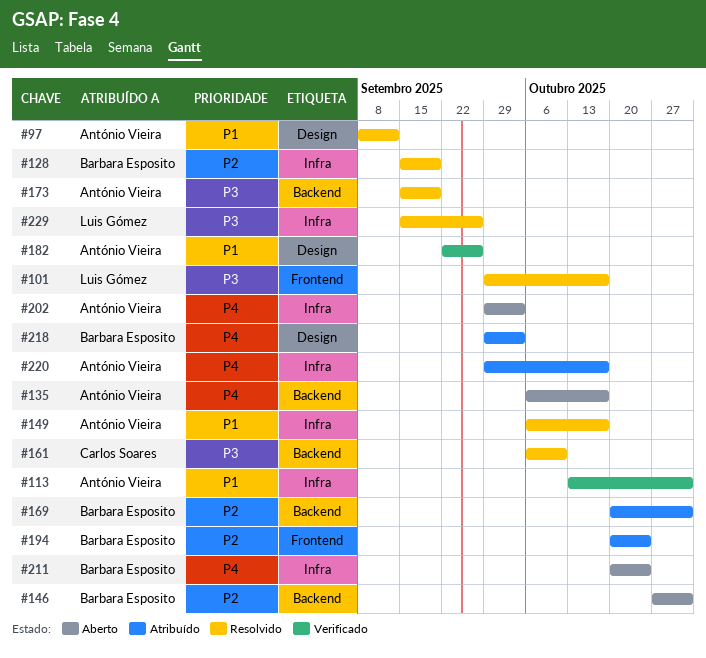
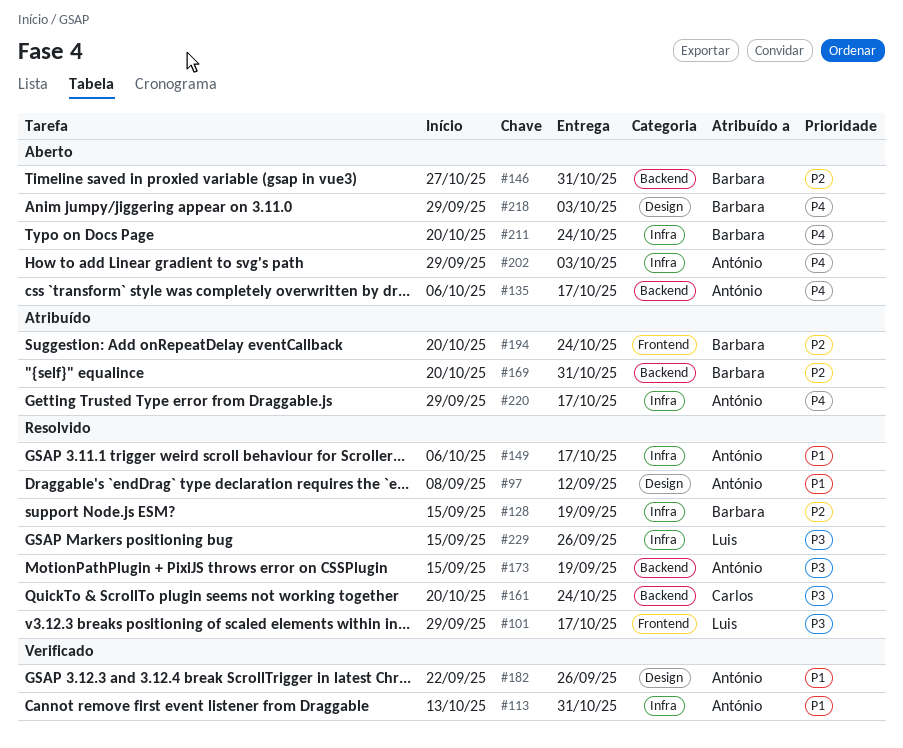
#161, start: Oct 6 -> Oct 20
#161, due: Oct 10 -> Oct 24
#218, status: Atribuído -> Aberto

